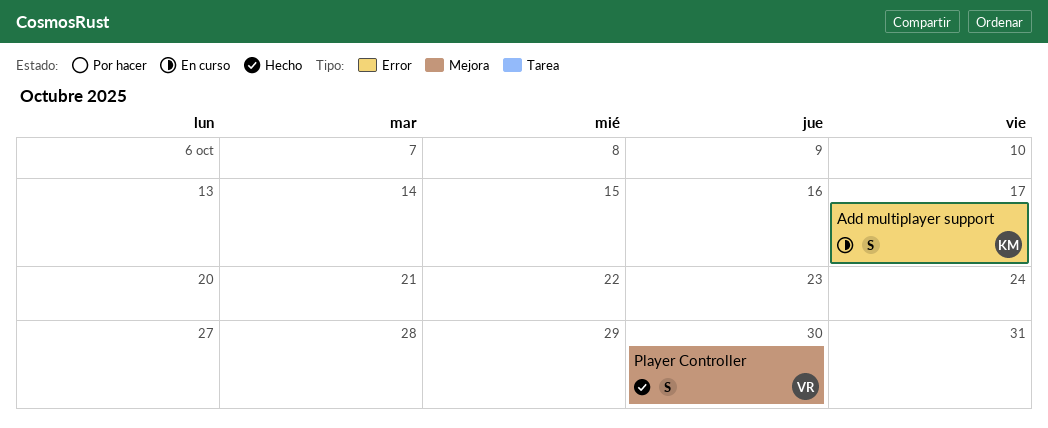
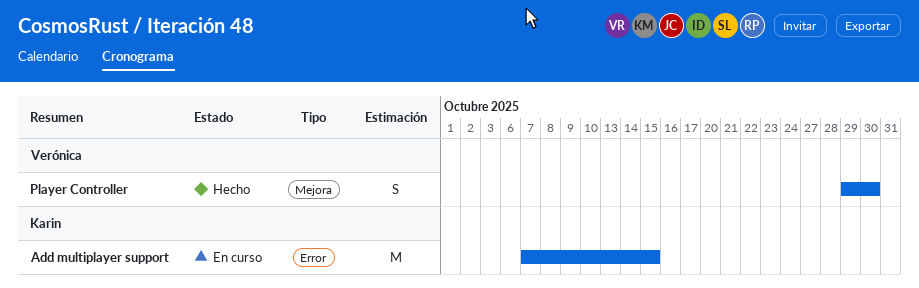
Add multiplayer support, estimate: S -> M
Add multiplayer support, due: Oct 17 -> Oct 15

